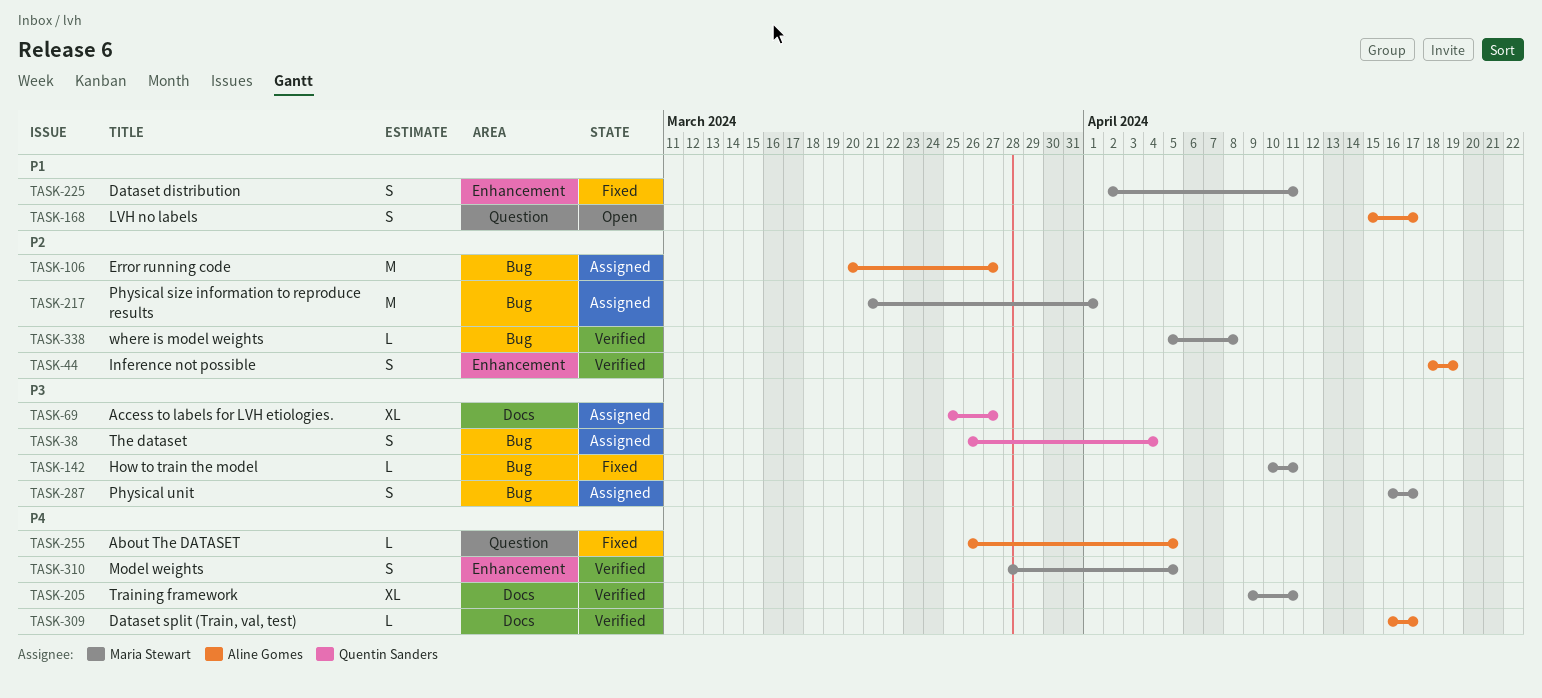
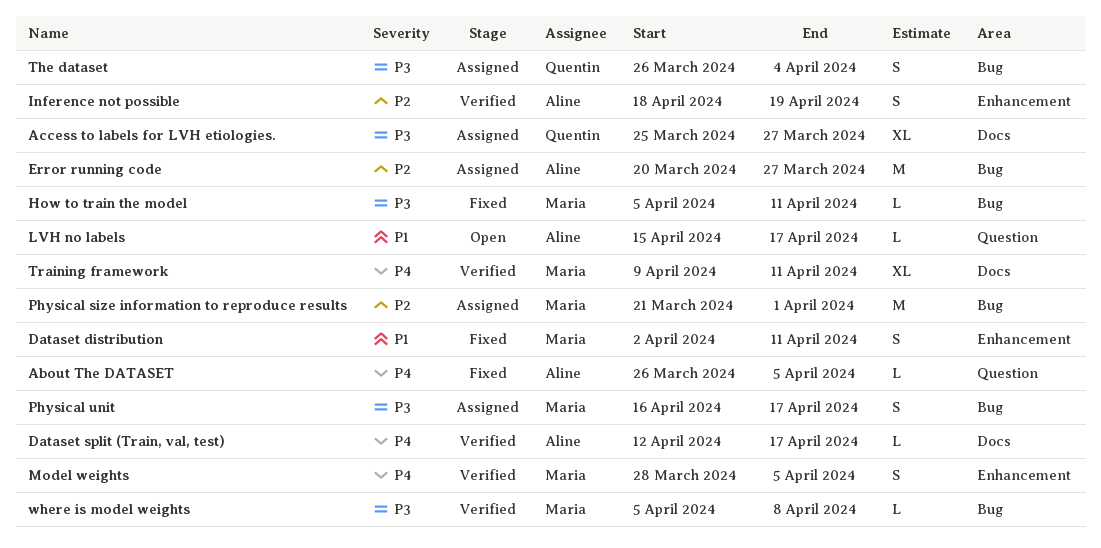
Dataset split (Train, val, test), start: Apr 16 -> Apr 12
How to train the model, start: Apr 10 -> Apr 5
LVH no labels, estimate: S -> L
where is model weights, priority: P2 -> P3

